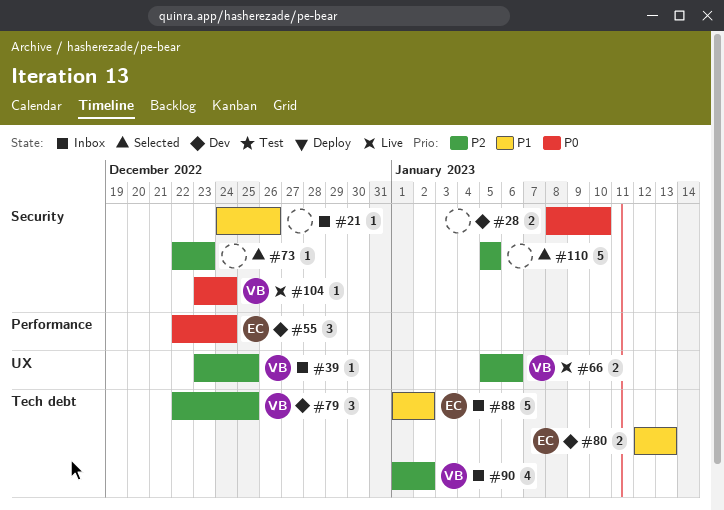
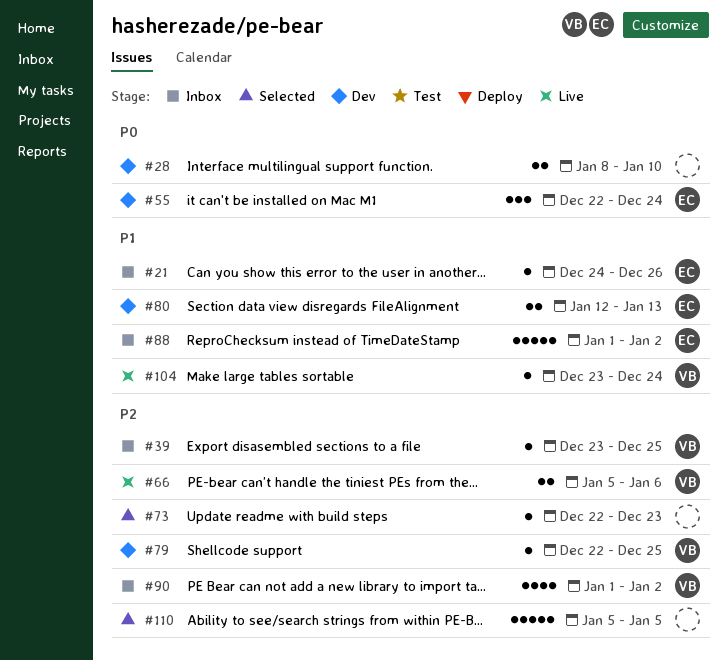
#21, owner: none -> EC
#79, estimate: 3 -> 1
#104, priority: P0 -> P1

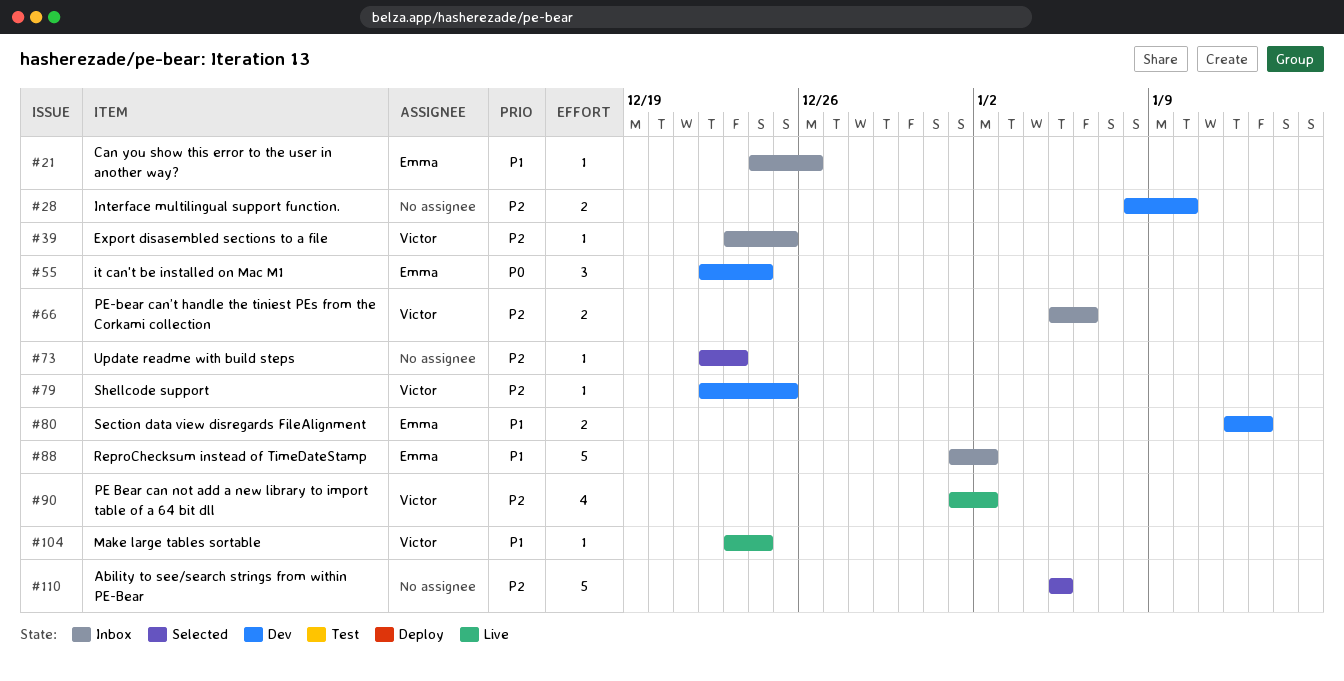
#28, priority: P0 -> P2
#66, status: Live -> Inbox
#90, status: Inbox -> Live

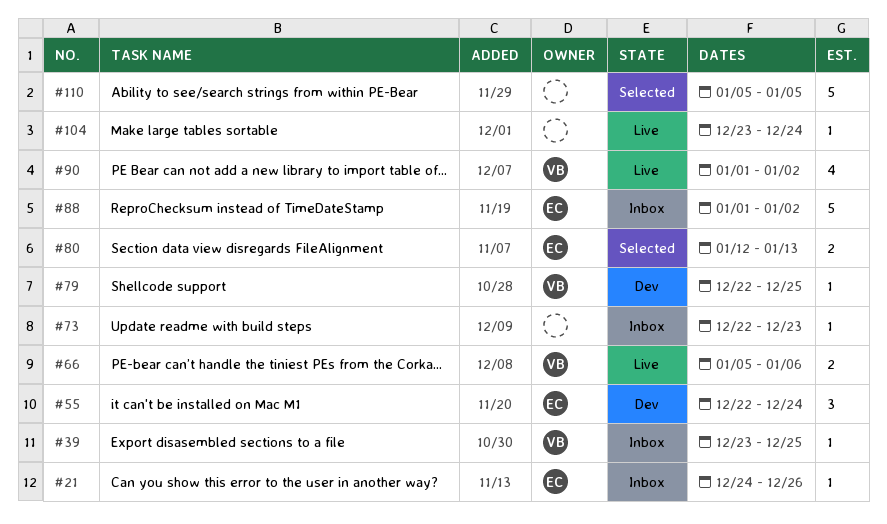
#28: present -> none
#66, status: Inbox -> Live
#73, status: Selected -> Inbox
#80, status: Dev -> Selected
#104, owner: Victor -> none

